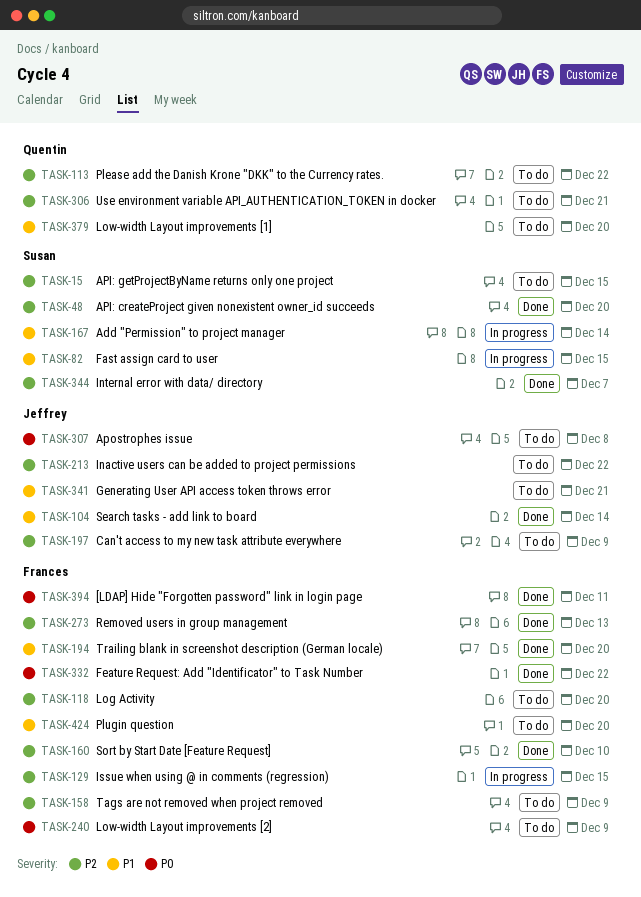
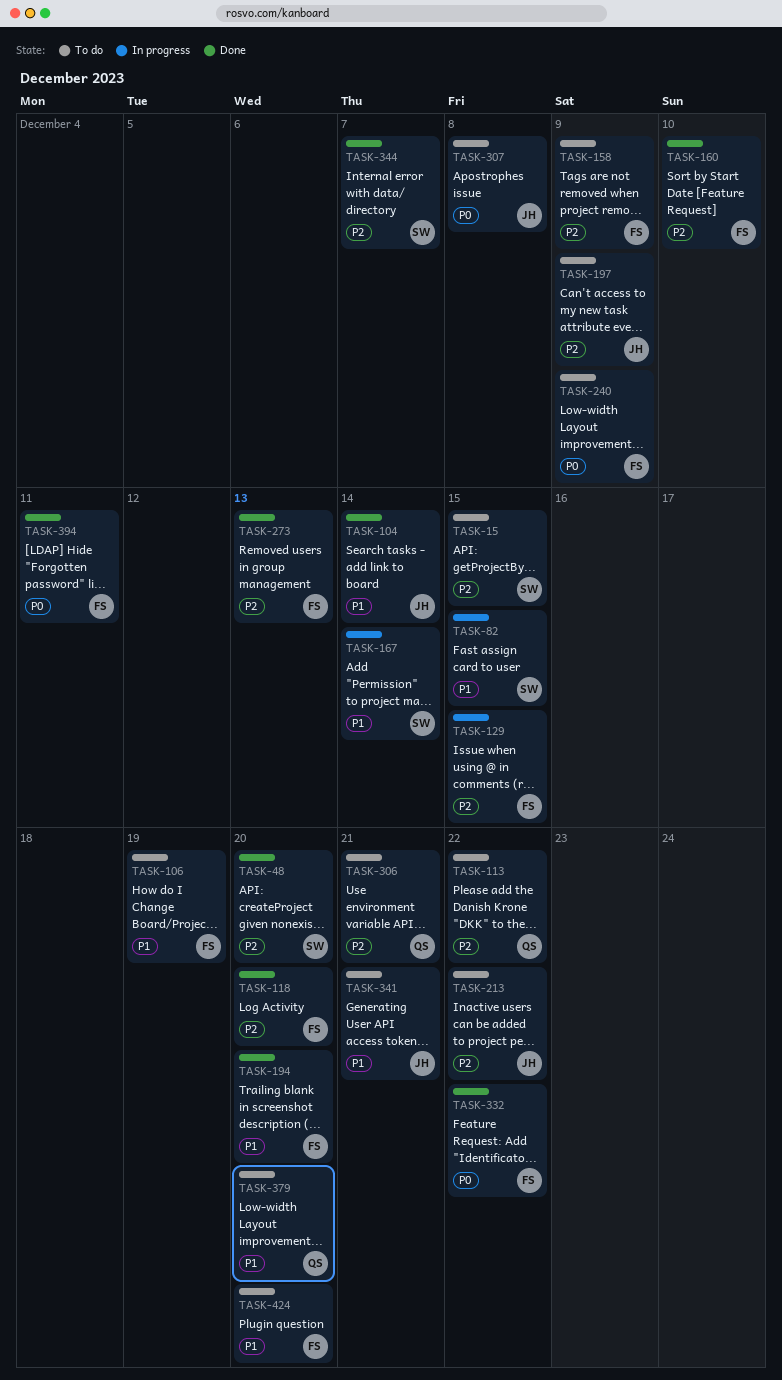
TASK-106: none -> present
TASK-118, status: To do -> Done

